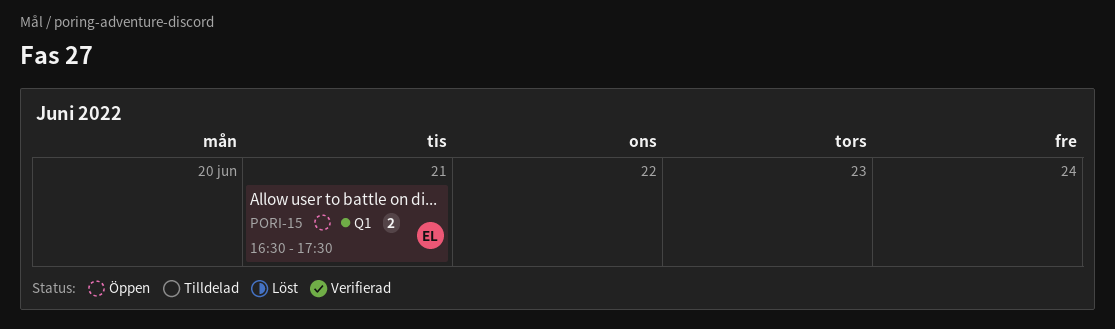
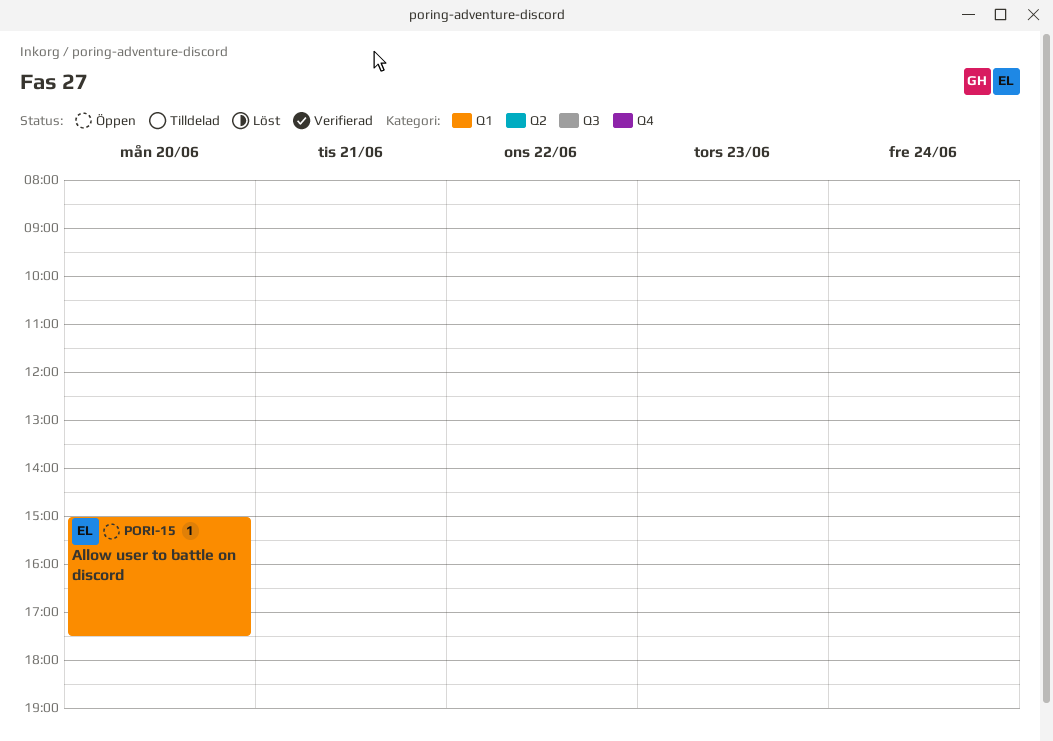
PORI-15, estimate: 2 -> 1
PORI-15, day: Jun 21 -> Jun 20
PORI-15, begins: 16:30 -> 15:00

